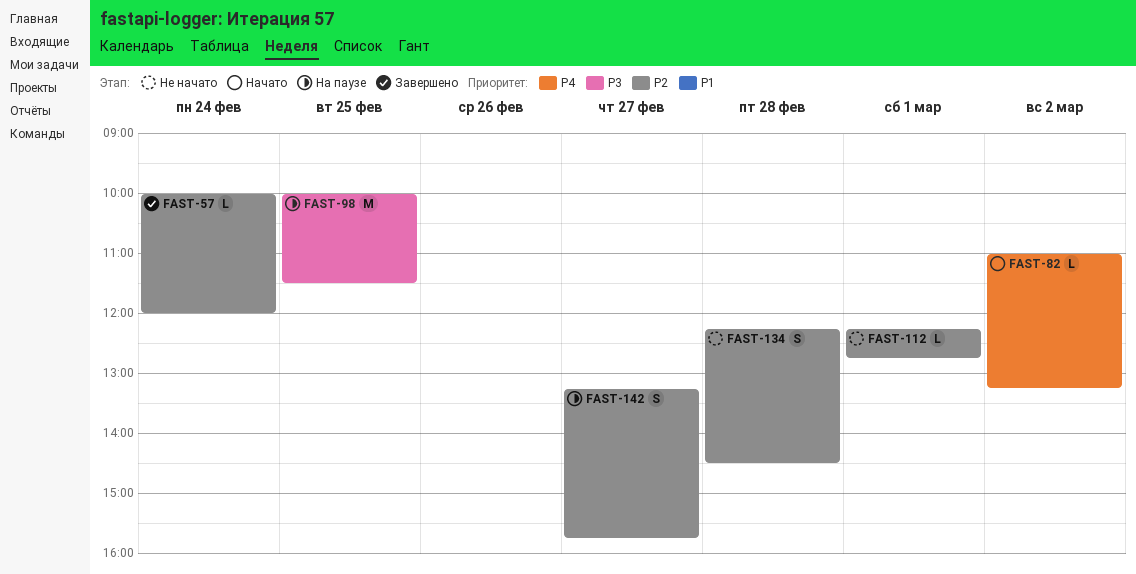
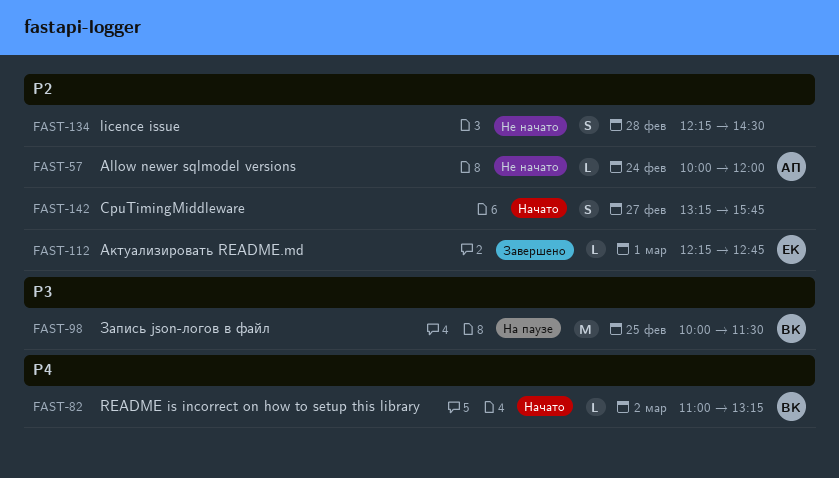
FAST-57, status: Завершено -> Не начато
FAST-112, status: Не начато -> Завершено
FAST-142, status: На паузе -> Начато

